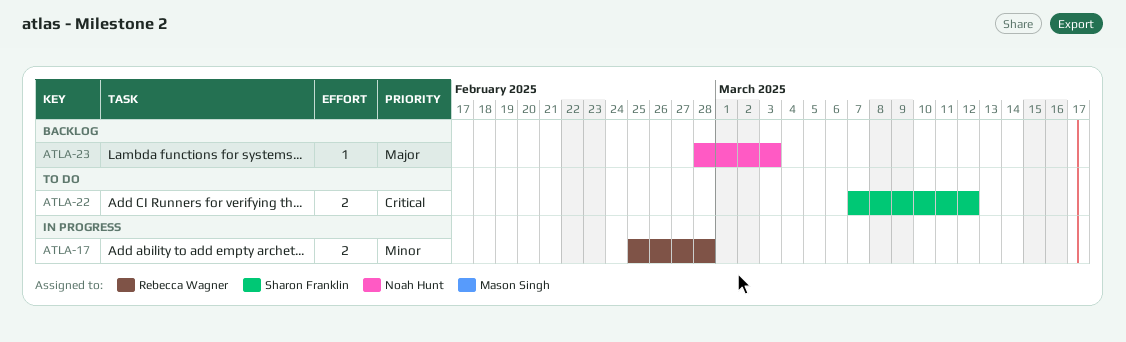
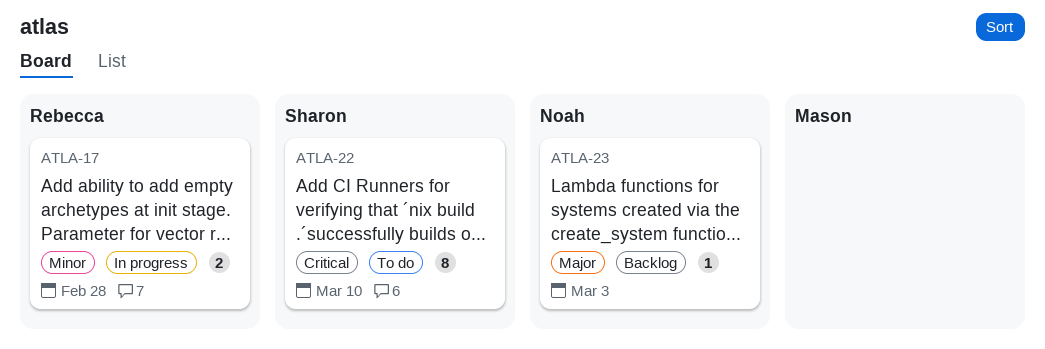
ATLA-22, estimate: 2 -> 8
ATLA-22, due: Mar 12 -> Mar 10

